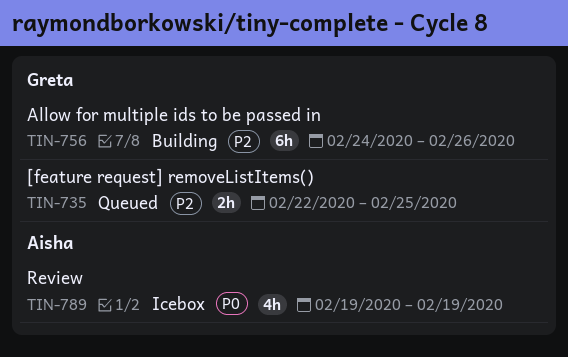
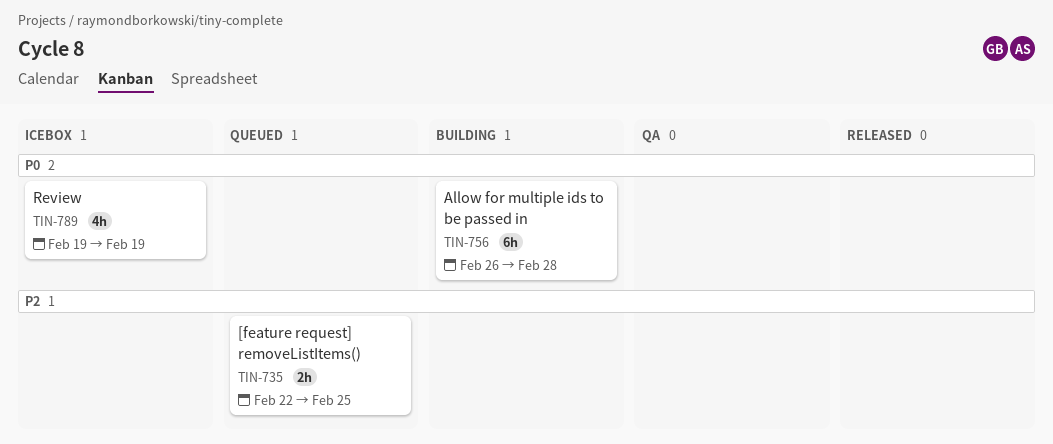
TIN-756, priority: P2 -> P0
TIN-756, start: Feb 24 -> Feb 26
TIN-756, due: Feb 26 -> Feb 28

